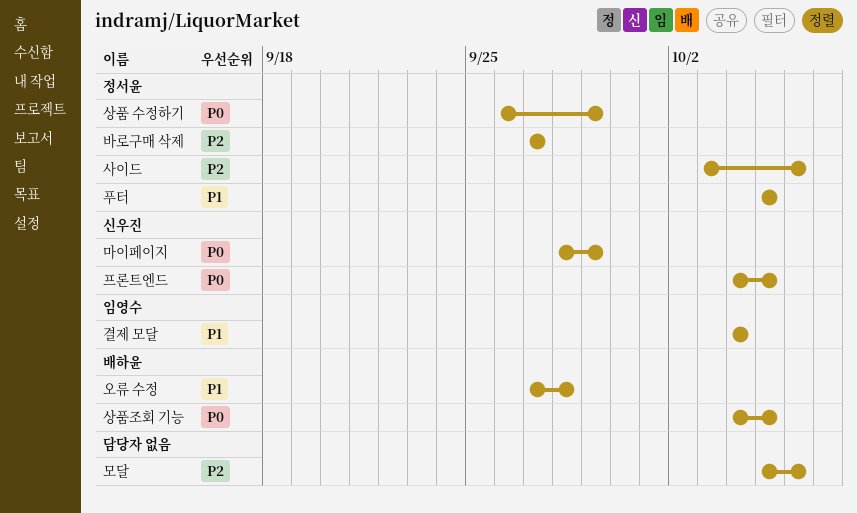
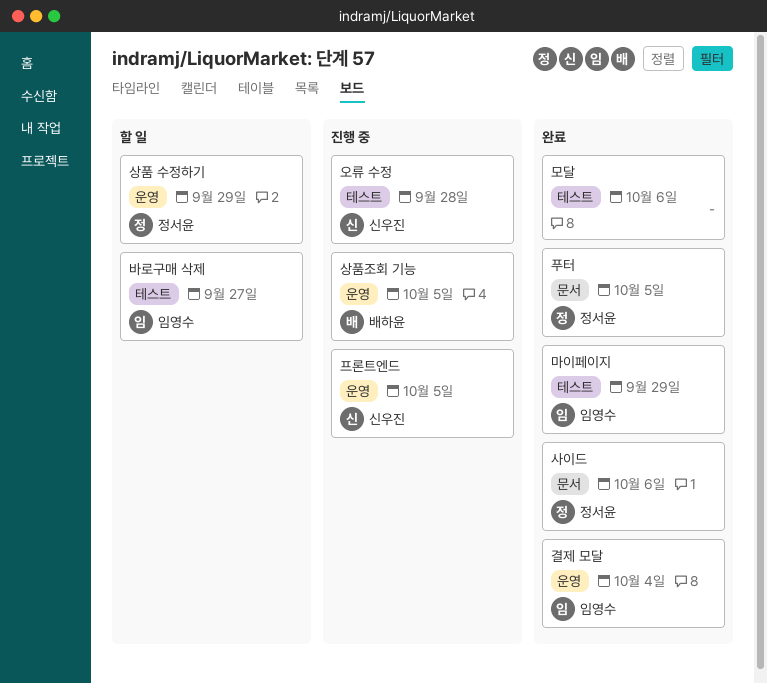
마이페이지, owner: 신우진 -> 임영수
바로구매 삭제, owner: 정서윤 -> 임영수
오류 수정, owner: 배하윤 -> 신우진

